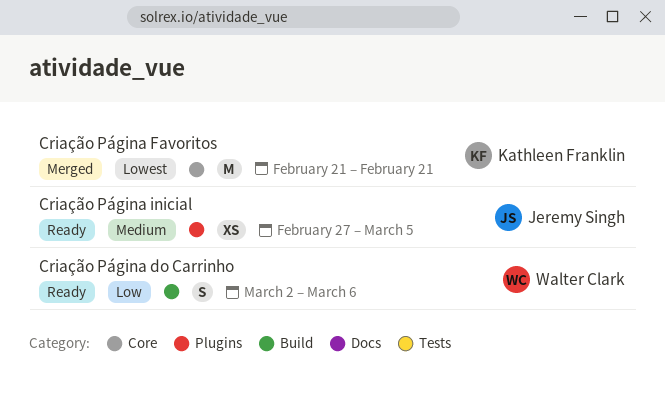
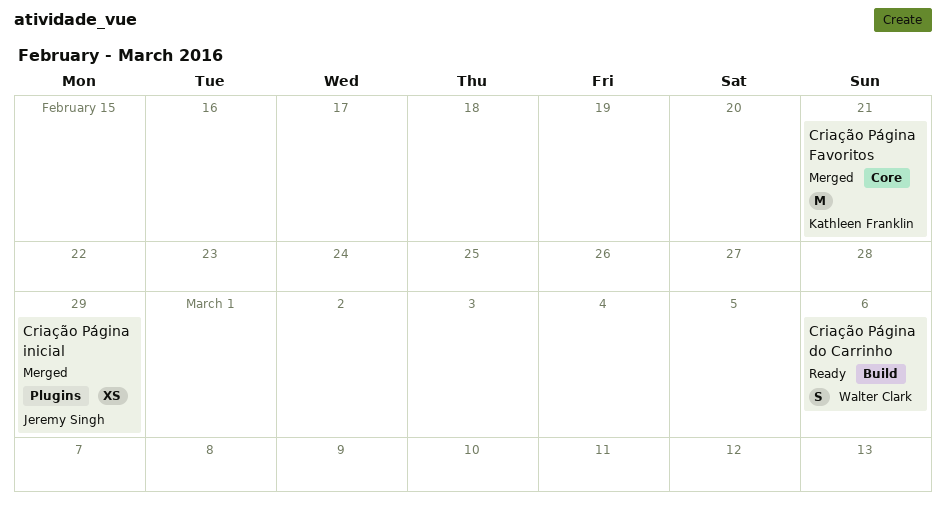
Criação Página inicial, status: Ready -> Merged
Criação Página inicial, due: Mar 5 -> Feb 29

